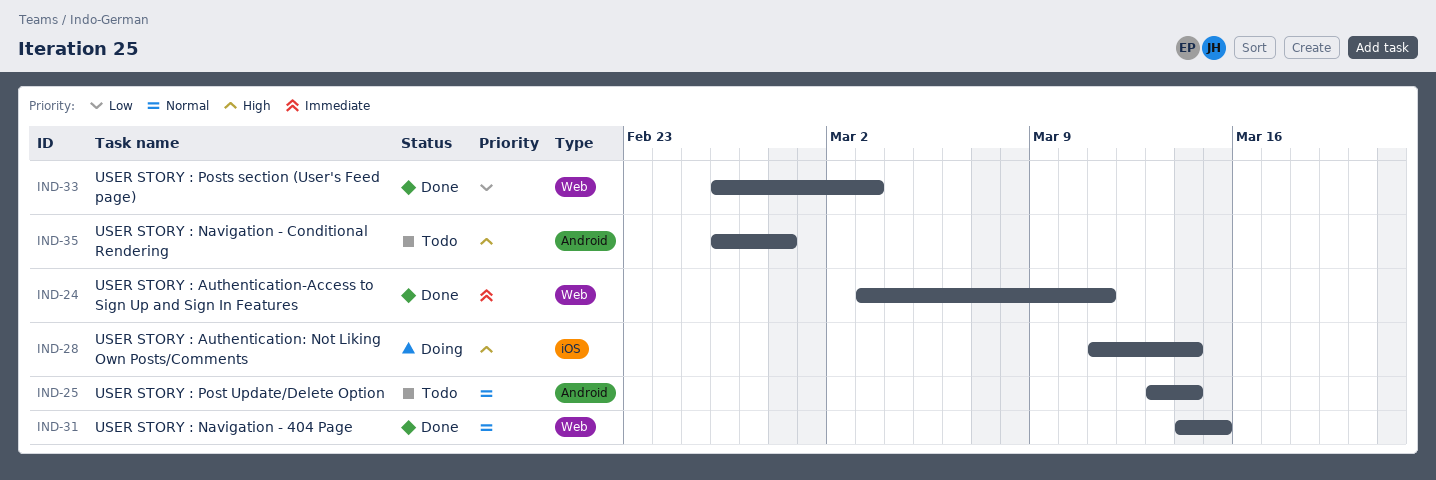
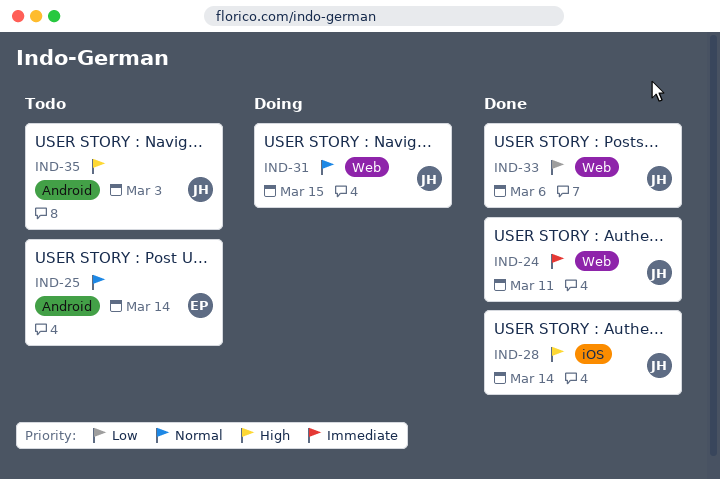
IND-28, status: Doing -> Done
IND-31, status: Done -> Doing
IND-33, due: Mar 3 -> Mar 6
IND-35, due: Feb 28 -> Mar 3

